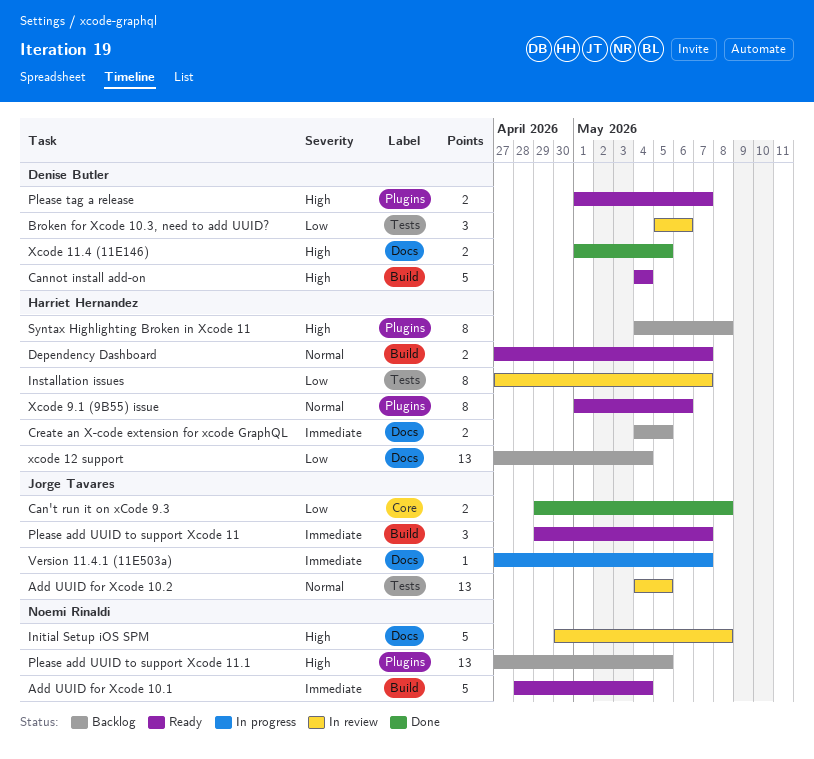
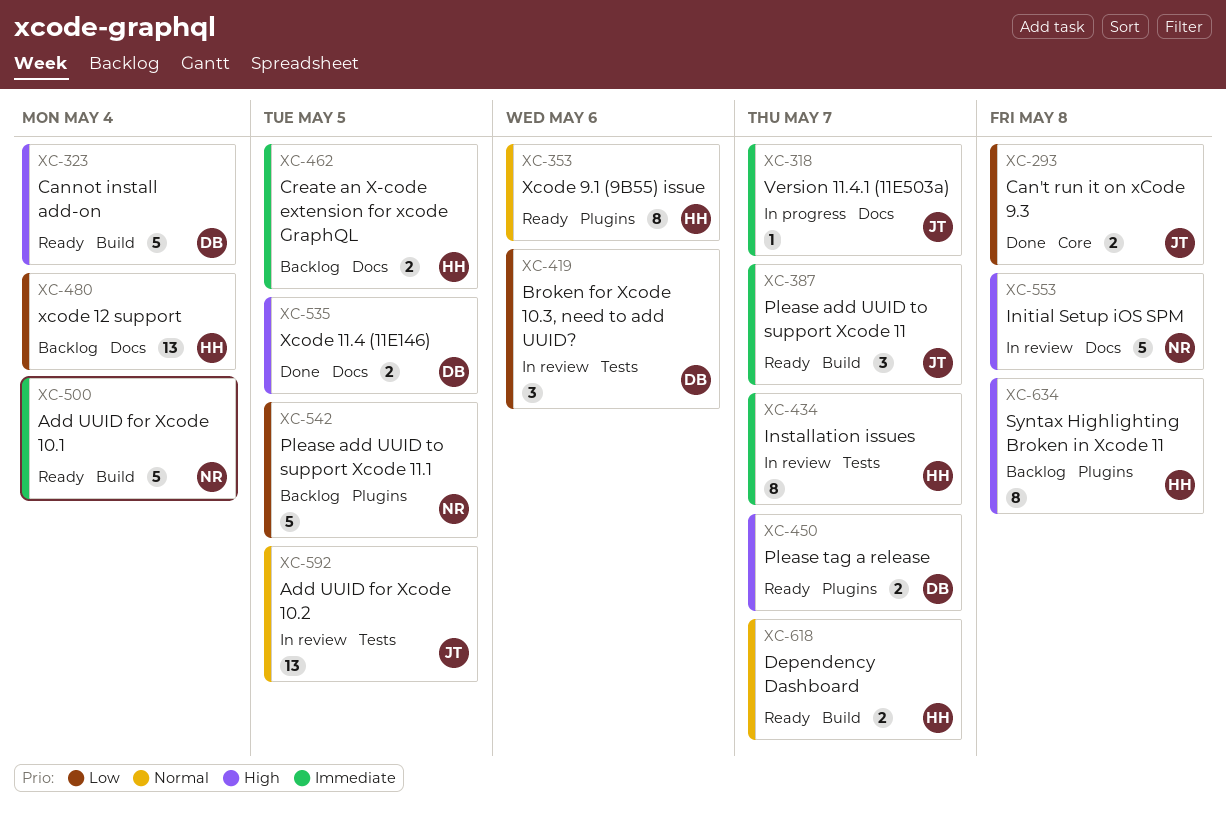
Installation issues, priority: Low -> Immediate
Please add UUID to support Xcode 11.1, priority: High -> Low
Please add UUID to support Xcode 11.1, estimate: 13 -> 5

